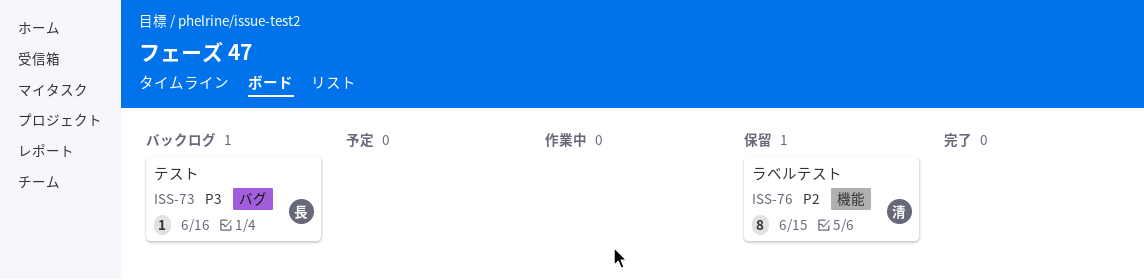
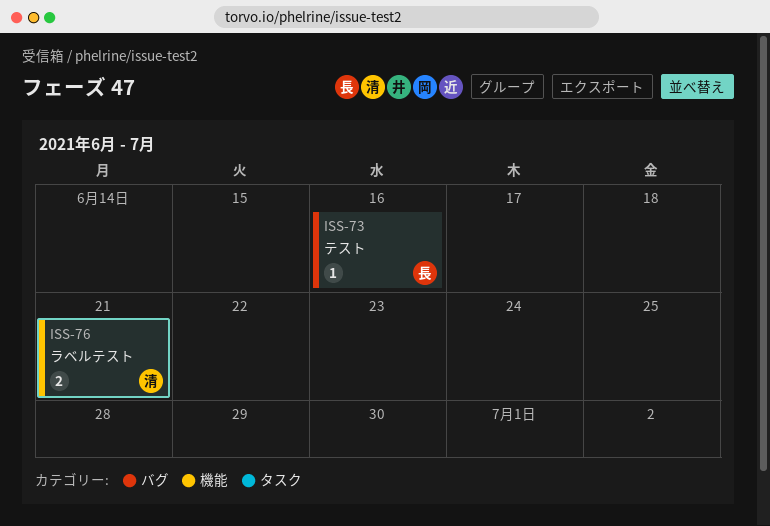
ISS-76, estimate: 8 -> 2
ISS-76, due: Jun 15 -> Jun 21

